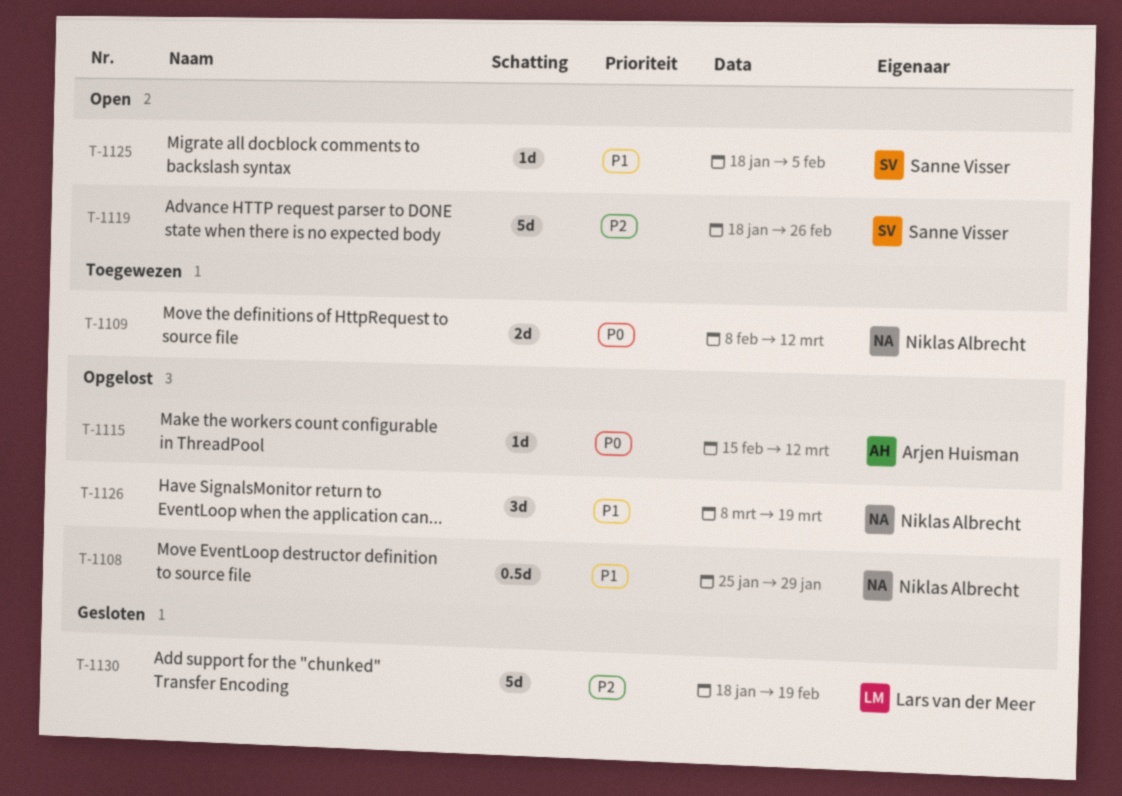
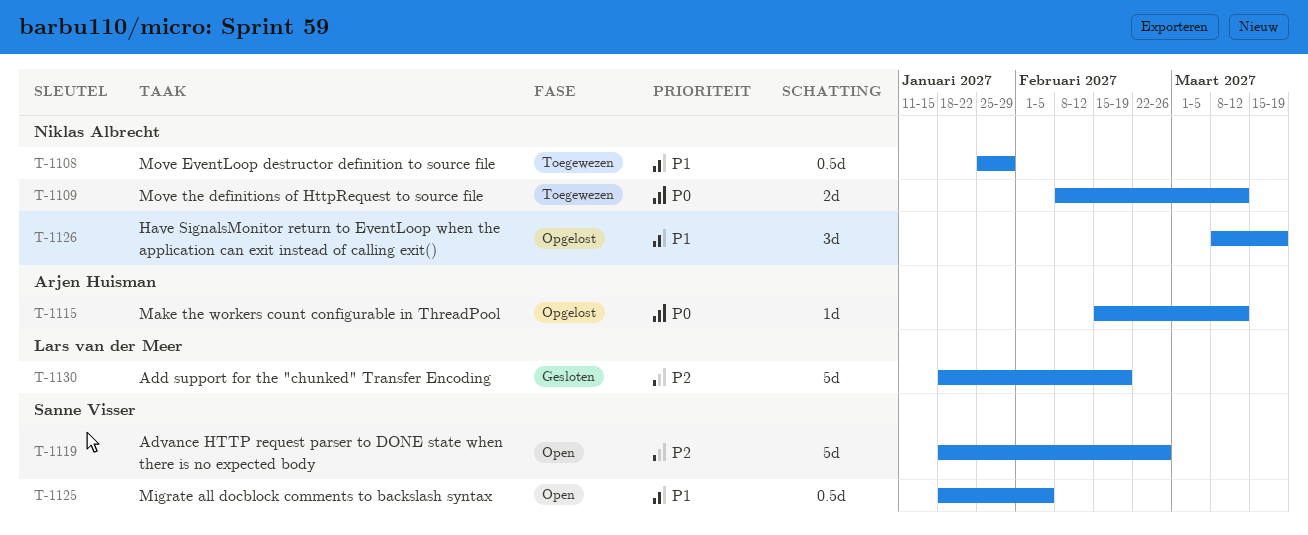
T-1108, status: Opgelost -> Toegewezen
T-1125, estimate: 1d -> 0.5d

